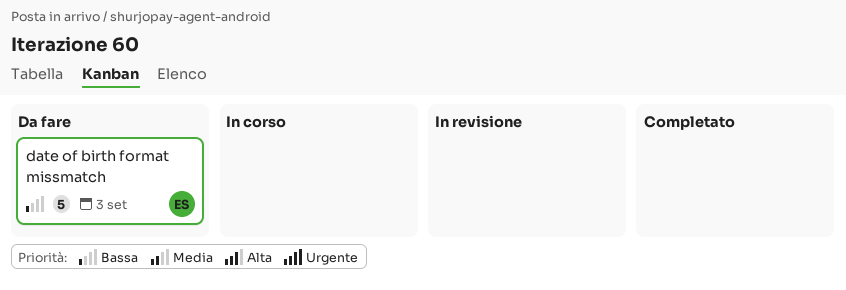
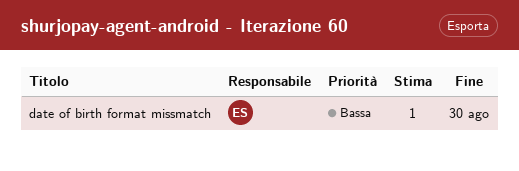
date of birth format missmatch, estimate: 5 -> 1
date of birth format missmatch, due: Sep 3 -> Aug 30

